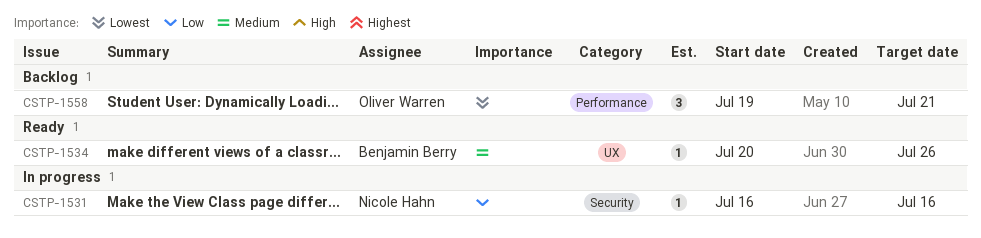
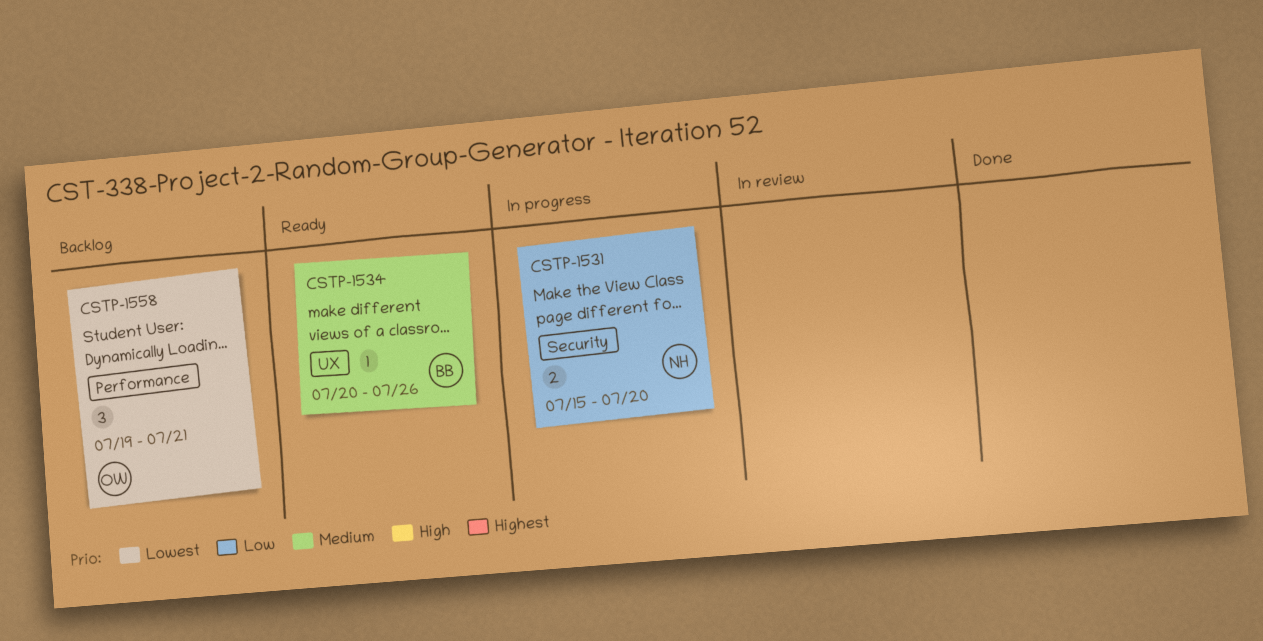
CSTP-1531, estimate: 1 -> 2
CSTP-1531, start: Jul 16 -> Jul 15
CSTP-1531, due: Jul 16 -> Jul 20

